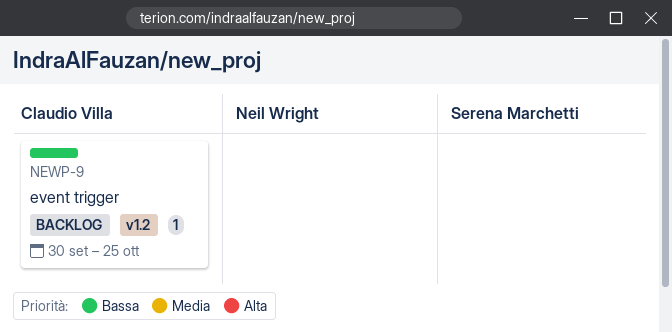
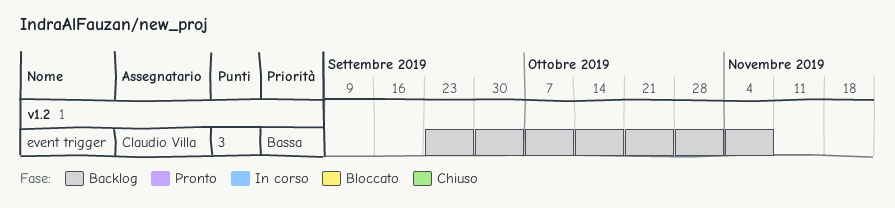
event trigger, estimate: 1 -> 3
event trigger, start: Sep 30 -> Sep 23
event trigger, due: Oct 25 -> Nov 8

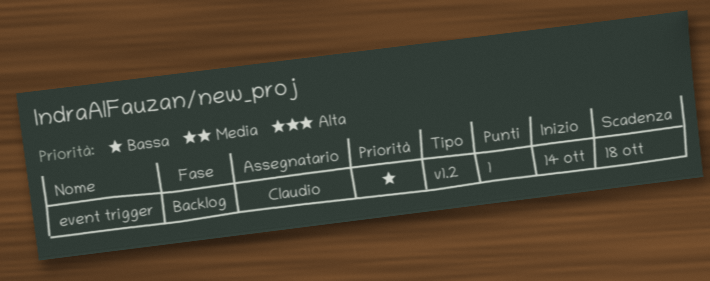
event trigger, estimate: 3 -> 1
event trigger, start: Sep 23 -> Oct 14
event trigger, due: Nov 8 -> Oct 18

